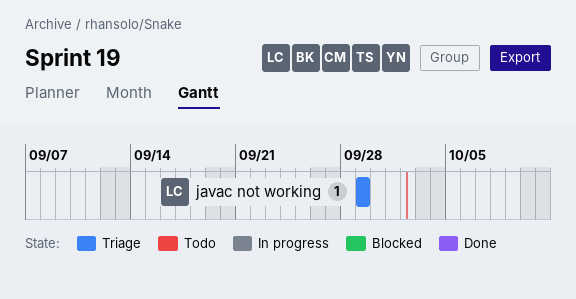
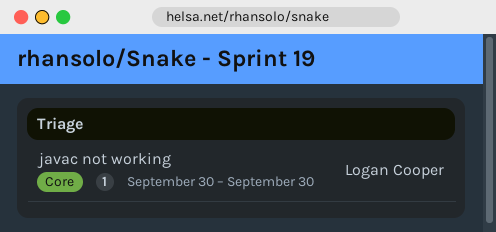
javac not working, start: Sep 29 -> Sep 30
javac not working, due: Sep 29 -> Sep 30

